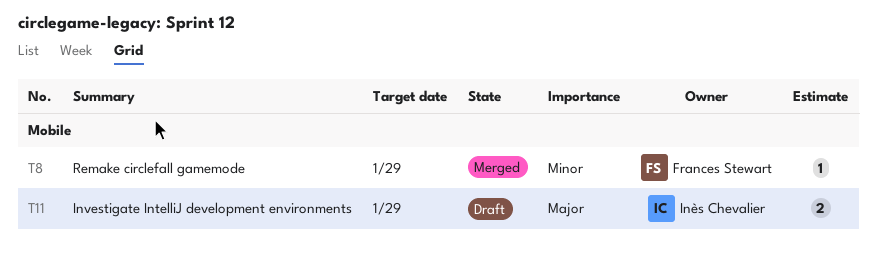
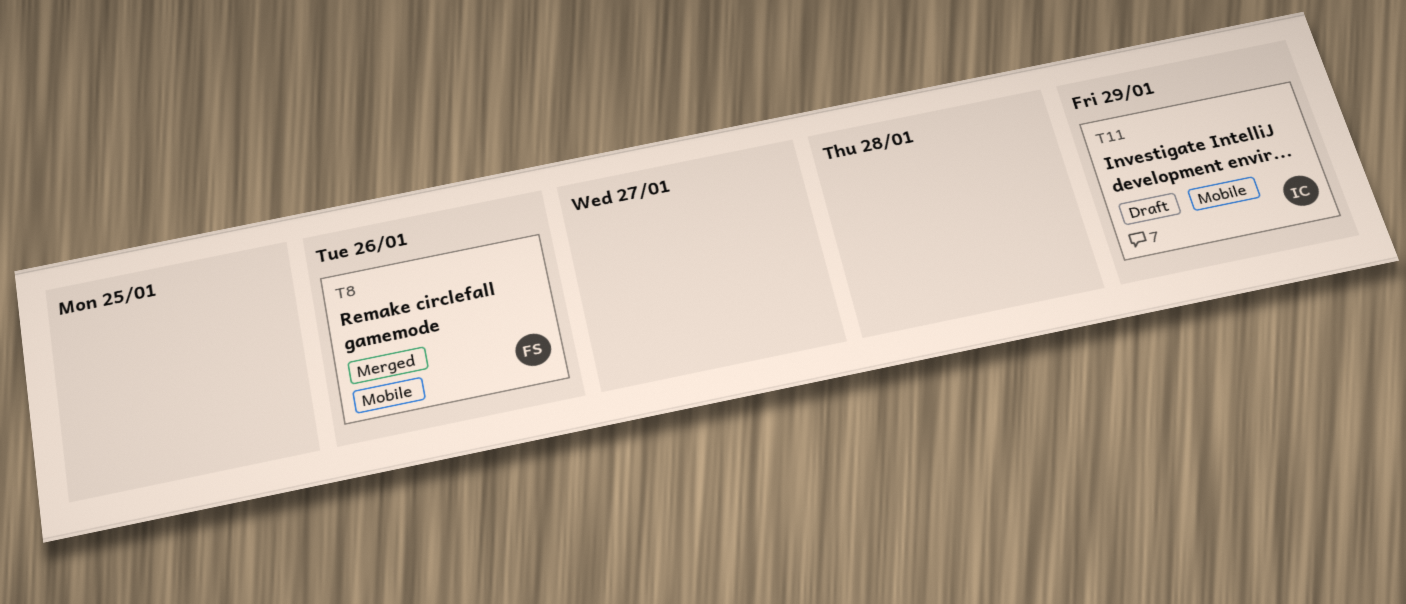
T8, due: Jan 29 -> Jan 26

